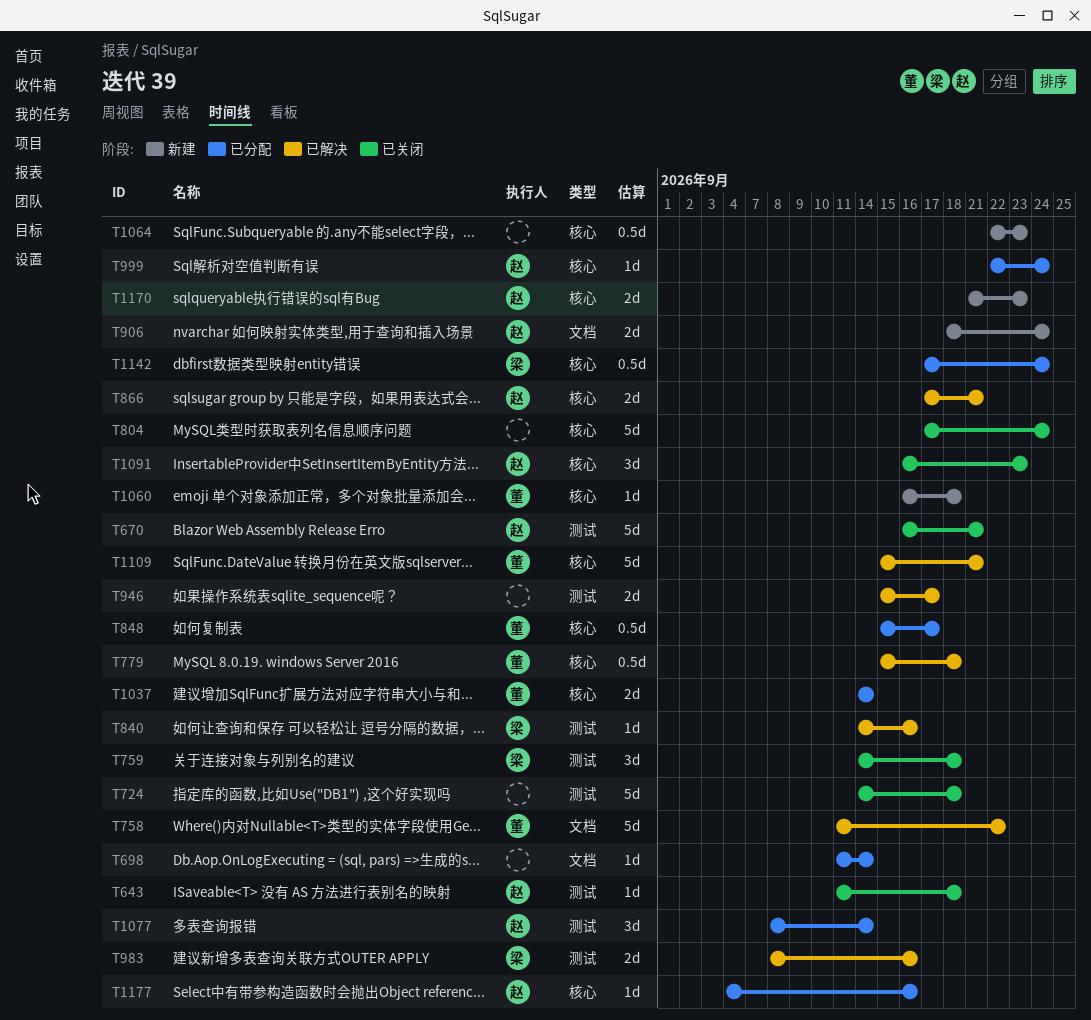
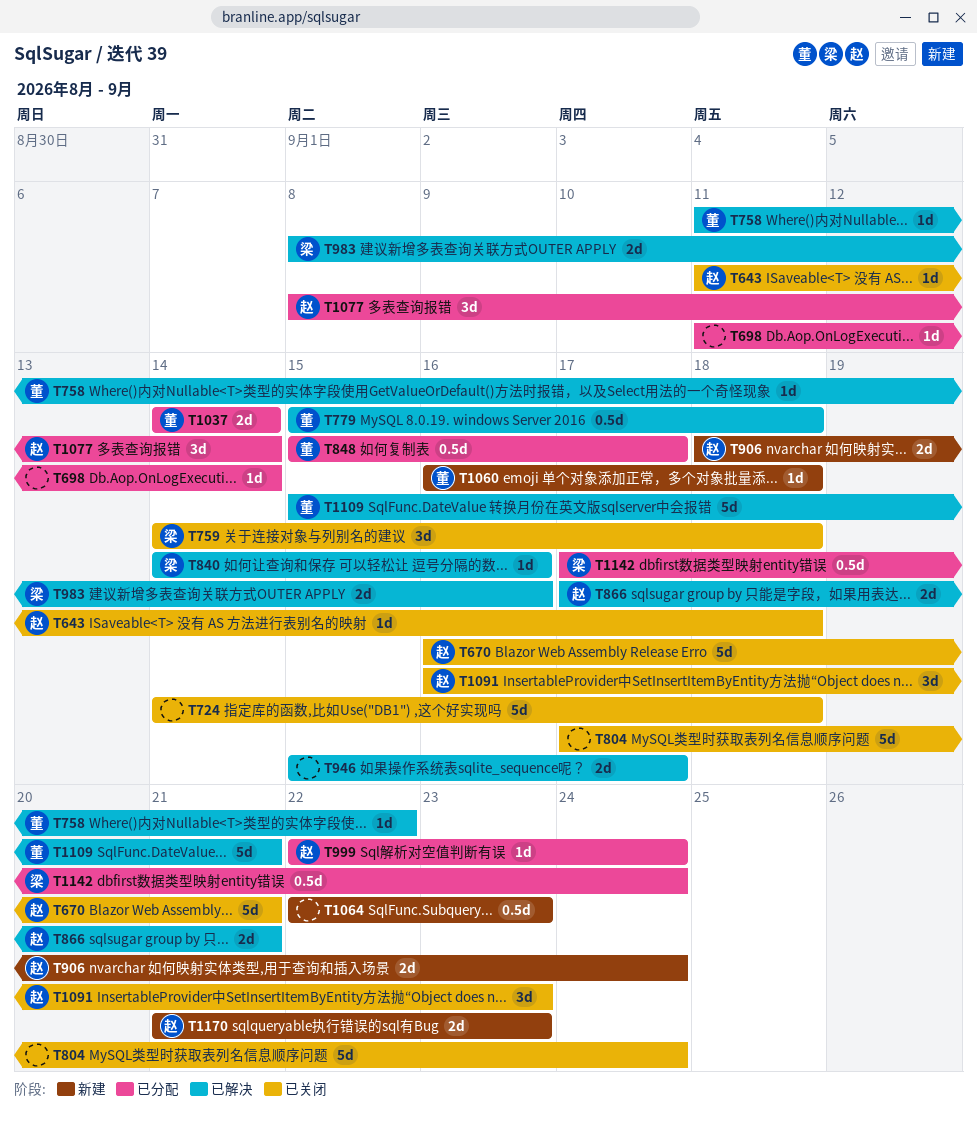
T758, estimate: 5d -> 1d
T1177: present -> none

